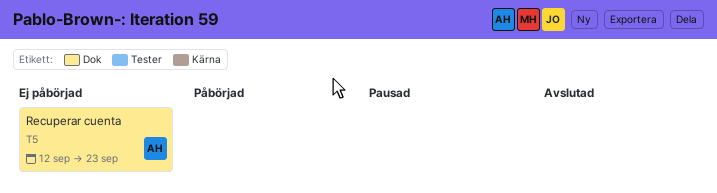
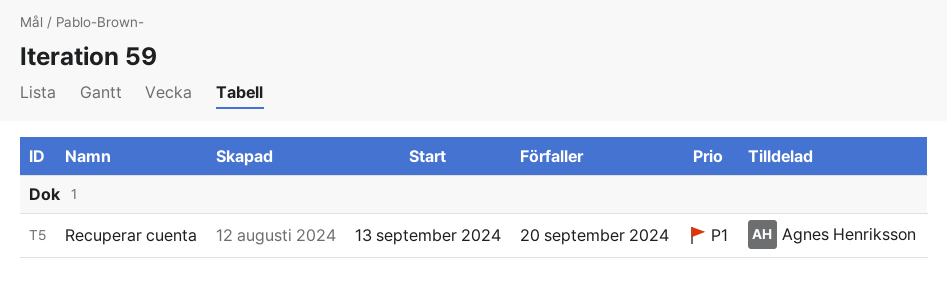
T5, start: Sep 12 -> Sep 13
T5, due: Sep 23 -> Sep 20

